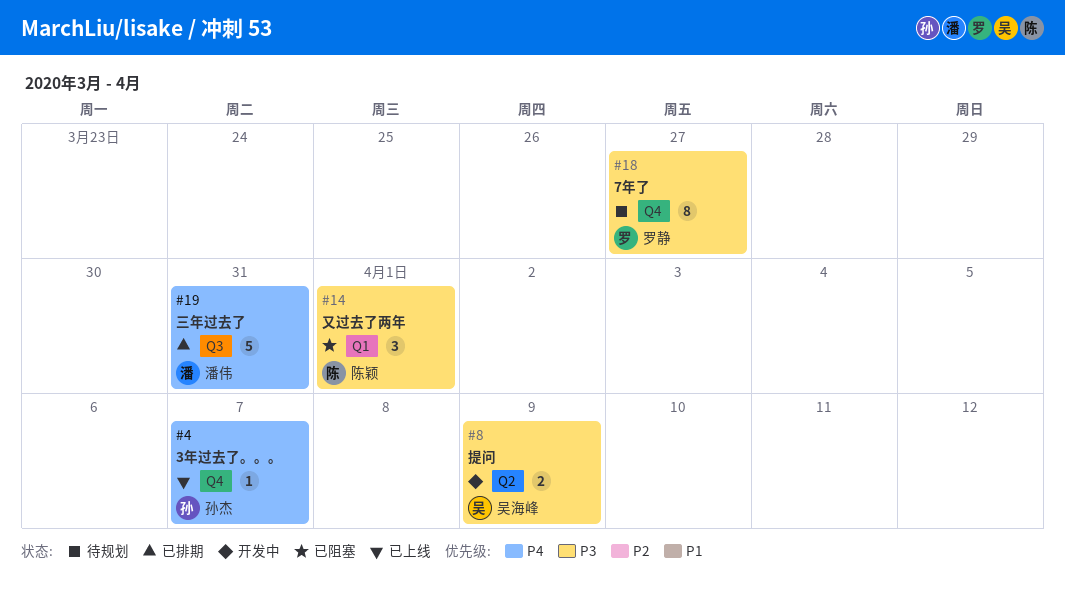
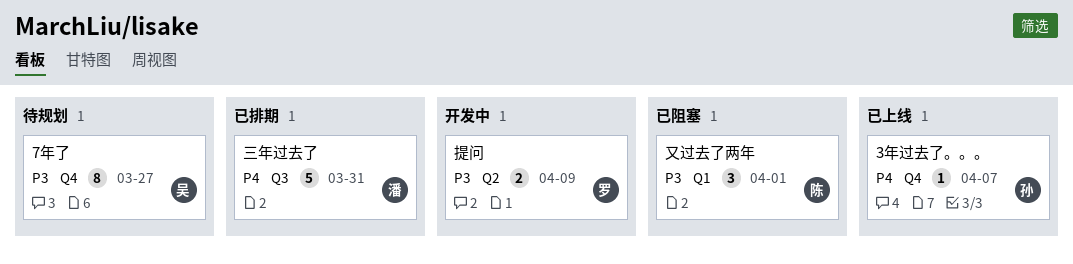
7年了, owner: 罗静 -> 吴海峰
提问, owner: 吴海峰 -> 罗静

